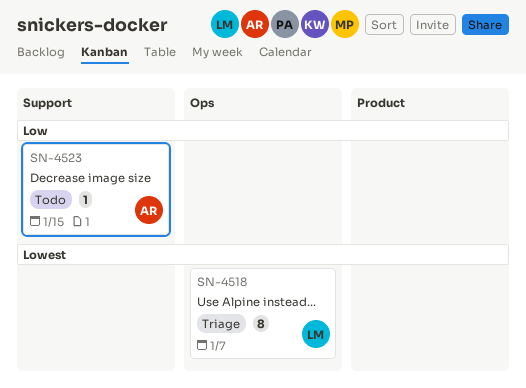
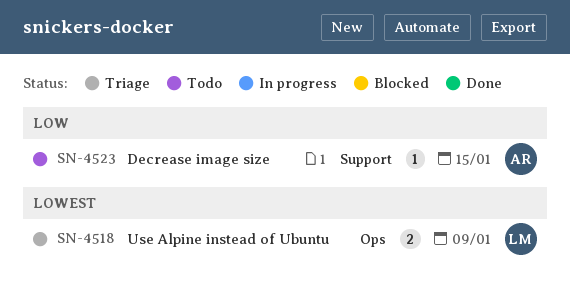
SN-4518, estimate: 8 -> 2
SN-4518, due: Jan 7 -> Jan 9

